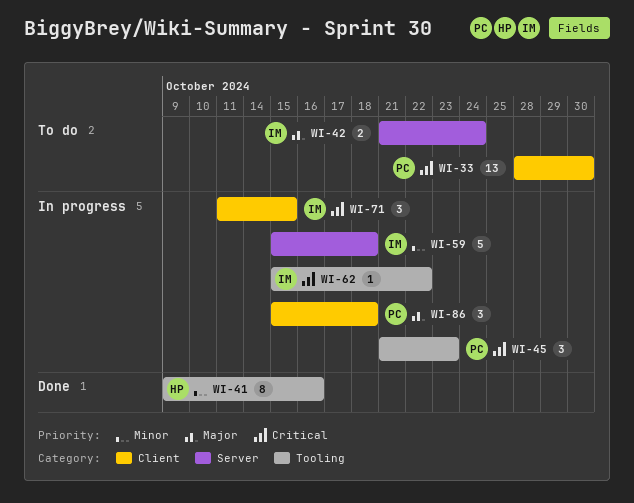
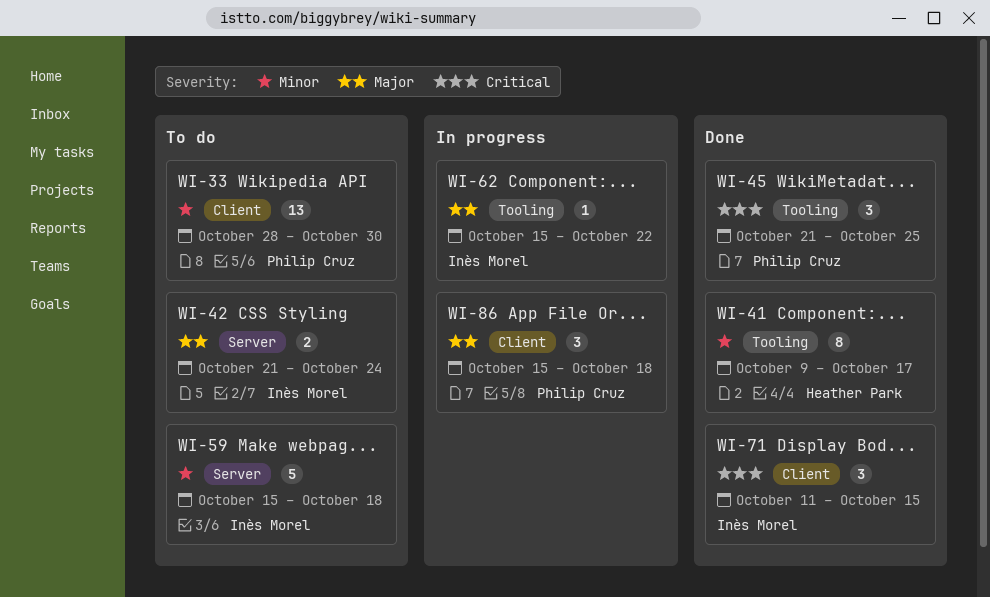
WI-33, priority: Critical -> Minor
WI-41, due: Oct 16 -> Oct 17
WI-45, status: In progress -> Done
WI-45, due: Oct 23 -> Oct 25
WI-59, status: In progress -> To do
WI-62, priority: Critical -> Major
WI-71, status: In progress -> Done

